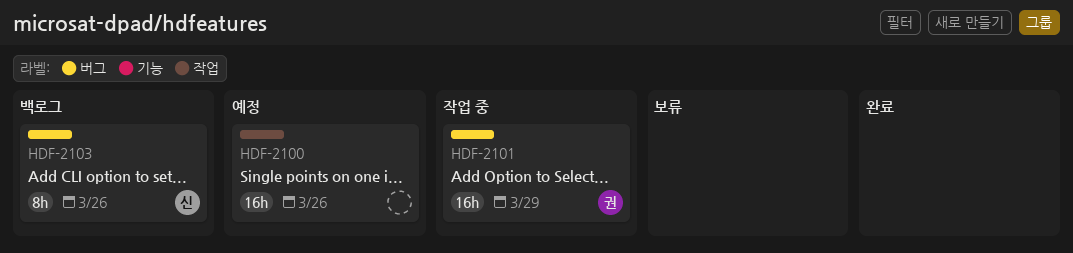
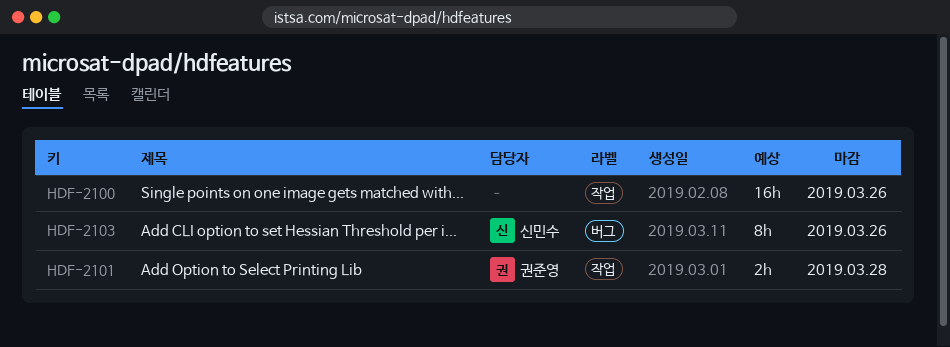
HDF-2101, label: 버그 -> 작업
HDF-2101, estimate: 16h -> 2h
HDF-2101, due: Mar 29 -> Mar 28

